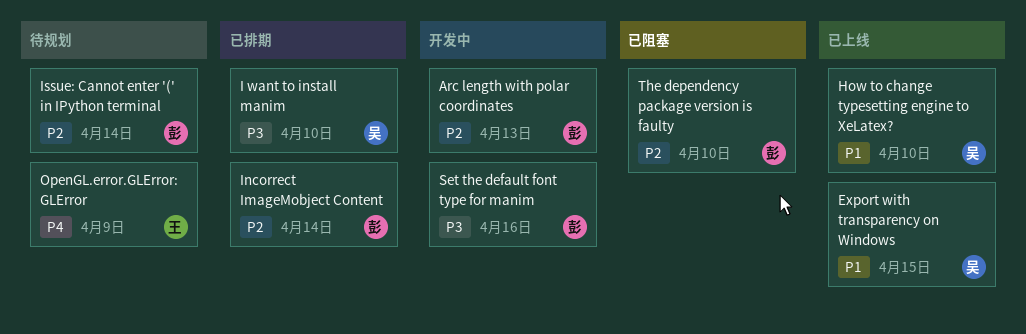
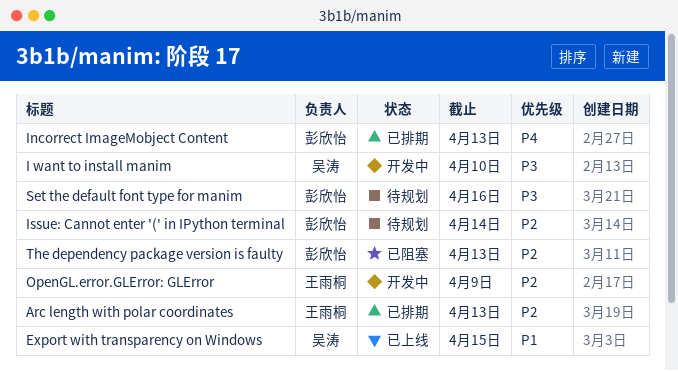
Arc length with polar coordinates, status: 开发中 -> 已排期
Arc length with polar coordinates, owner: 彭欣怡 -> 王雨桐
How to change typesetting engine to XeLatex?: present -> none
I want to install manim, status: 已排期 -> 开发中
Incorrect ImageMobject Content, priority: P2 -> P4
Incorrect ImageMobject Content, due: Apr 14 -> Apr 13
OpenGL.error.GLError: GLError, status: 待规划 -> 开发中
OpenGL.error.GLError: GLError, priority: P4 -> P2
Set the default font type for manim, status: 开发中 -> 待规划
The dependency package version is faulty, due: Apr 10 -> Apr 13

